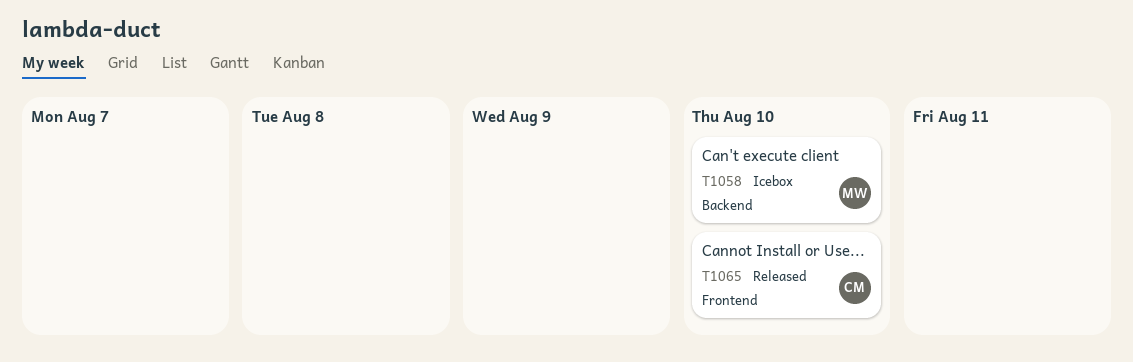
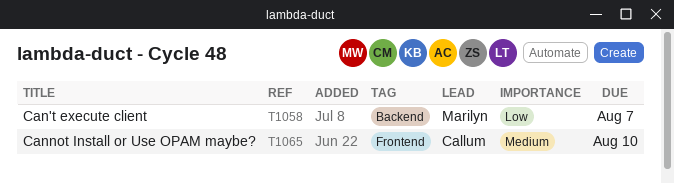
T1058, due: Aug 10 -> Aug 7

